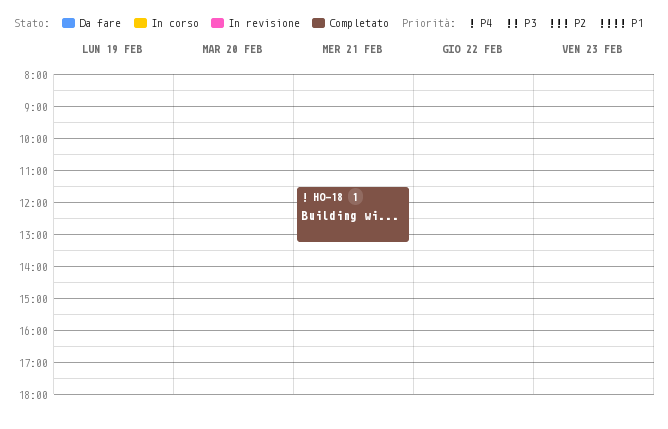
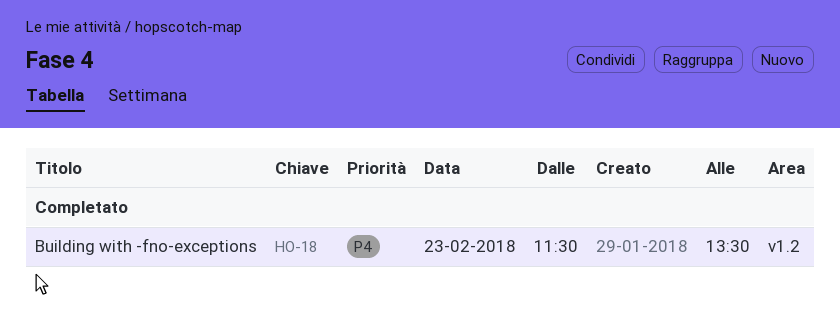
HO-18, day: Feb 21 -> Feb 23
HO-18, ends: 13:15 -> 13:30

